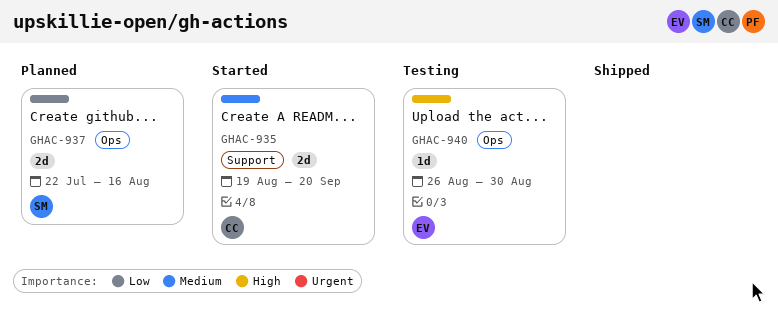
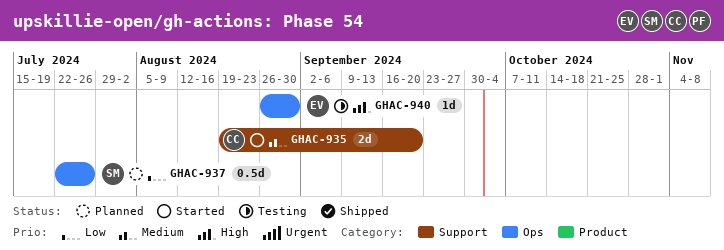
GHAC-937, estimate: 2d -> 0.5d
GHAC-937, due: Aug 16 -> Jul 26

